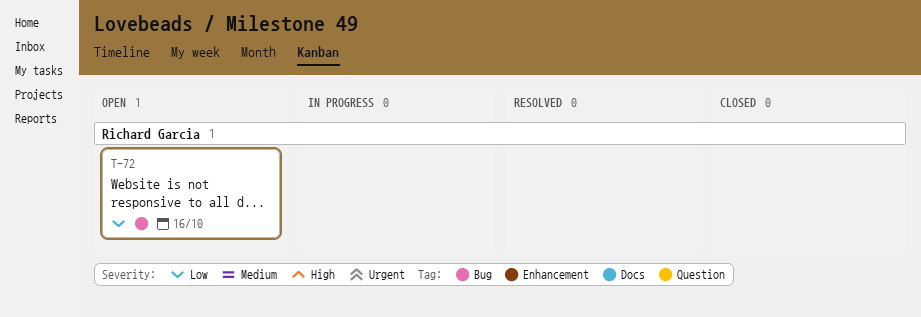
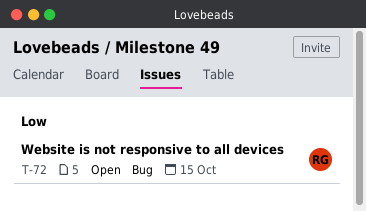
T-72, due: Oct 16 -> Oct 15

